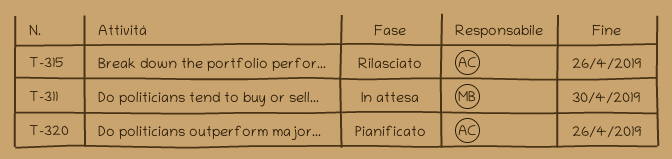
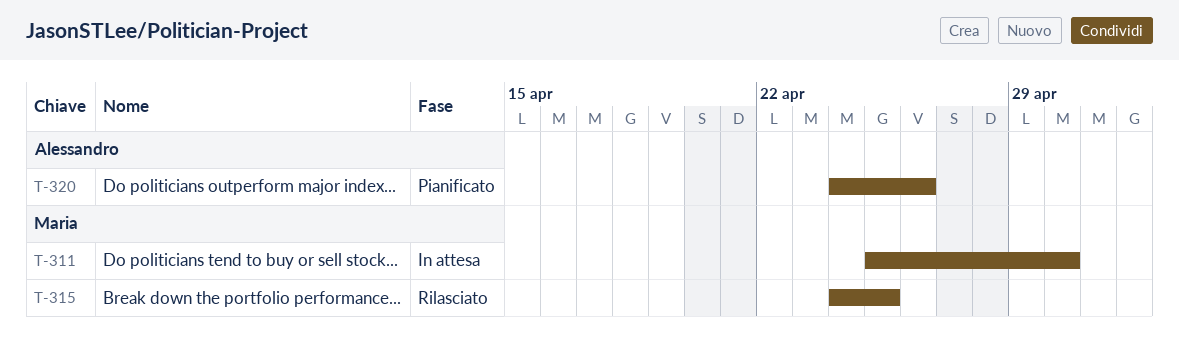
T-315, owner: Alessandro -> Maria
T-315, due: Apr 26 -> Apr 25

